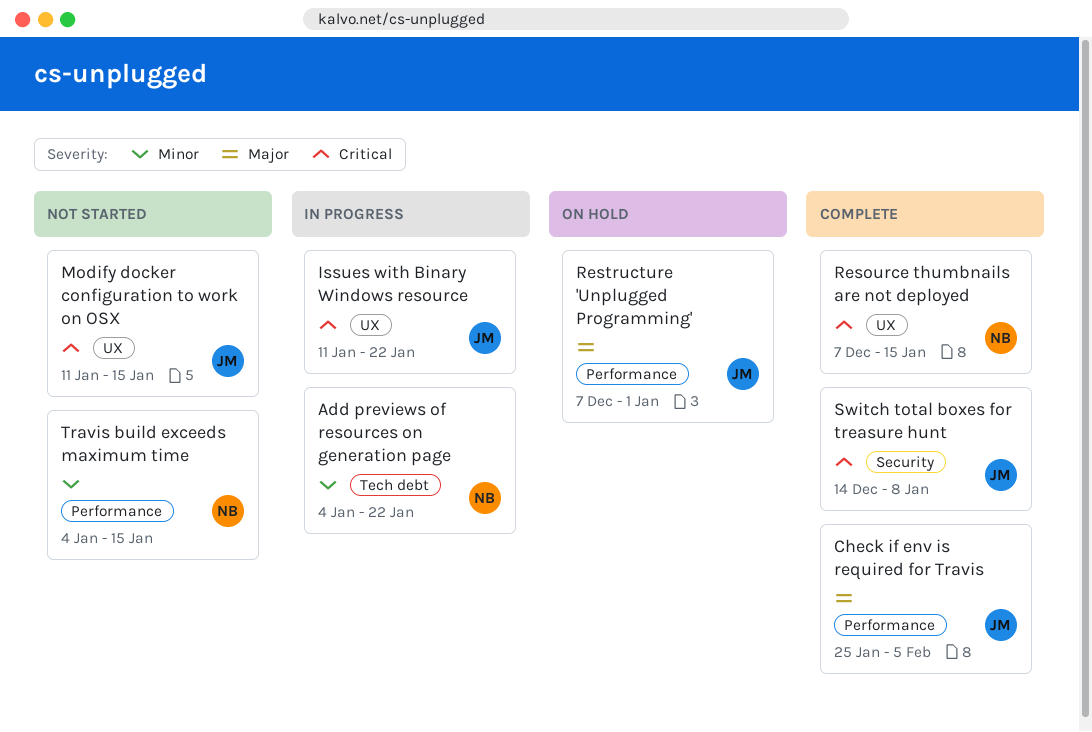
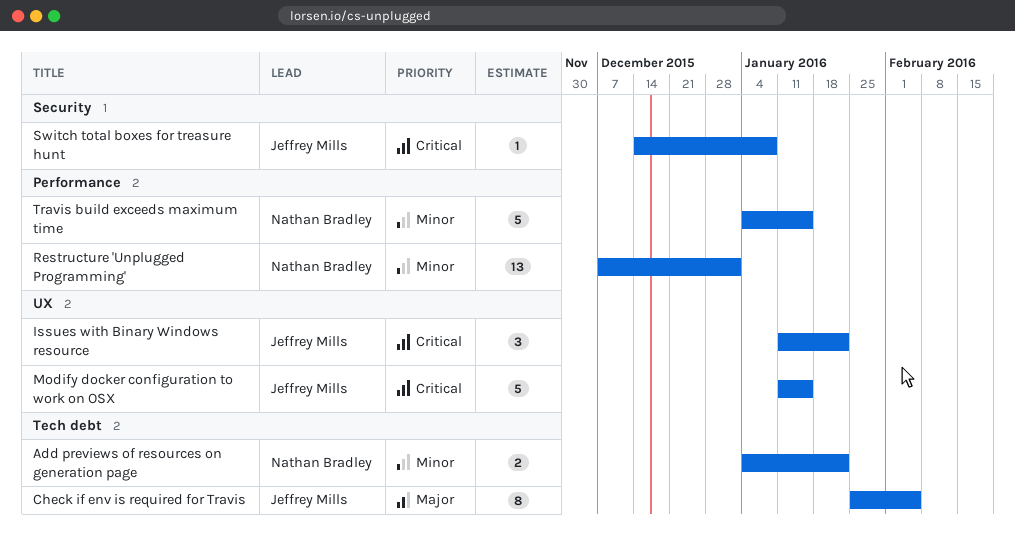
Check if env is required for Travis, label: Performance -> Tech debt
Resource thumbnails are not deployed: present -> none
Restructure 'Unplugged Programming', owner: Jeffrey Mills -> Nathan Bradley
Restructure 'Unplugged Programming', priority: Major -> Minor

